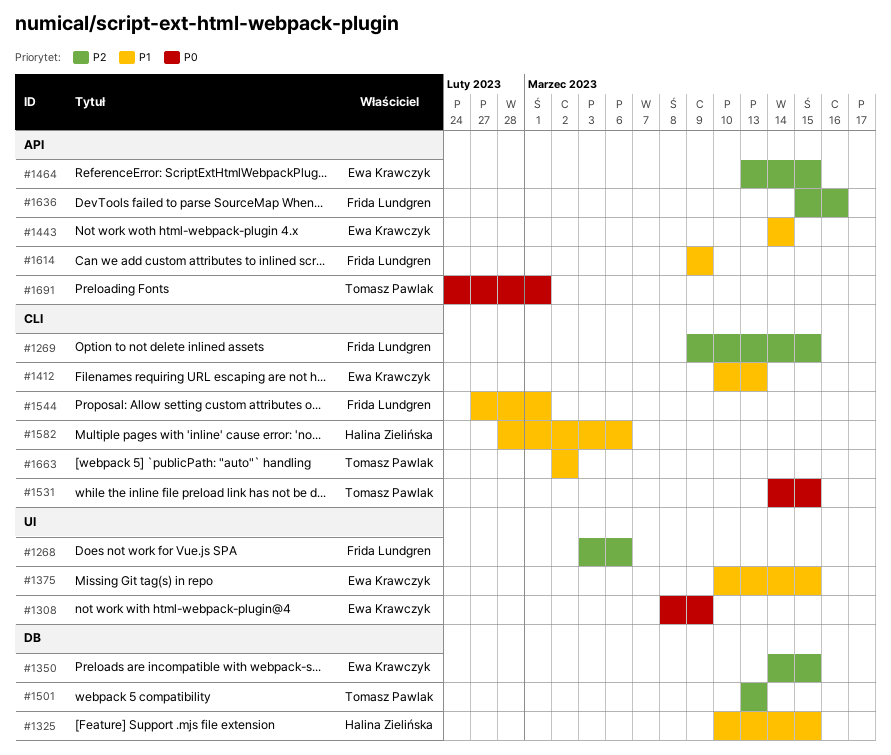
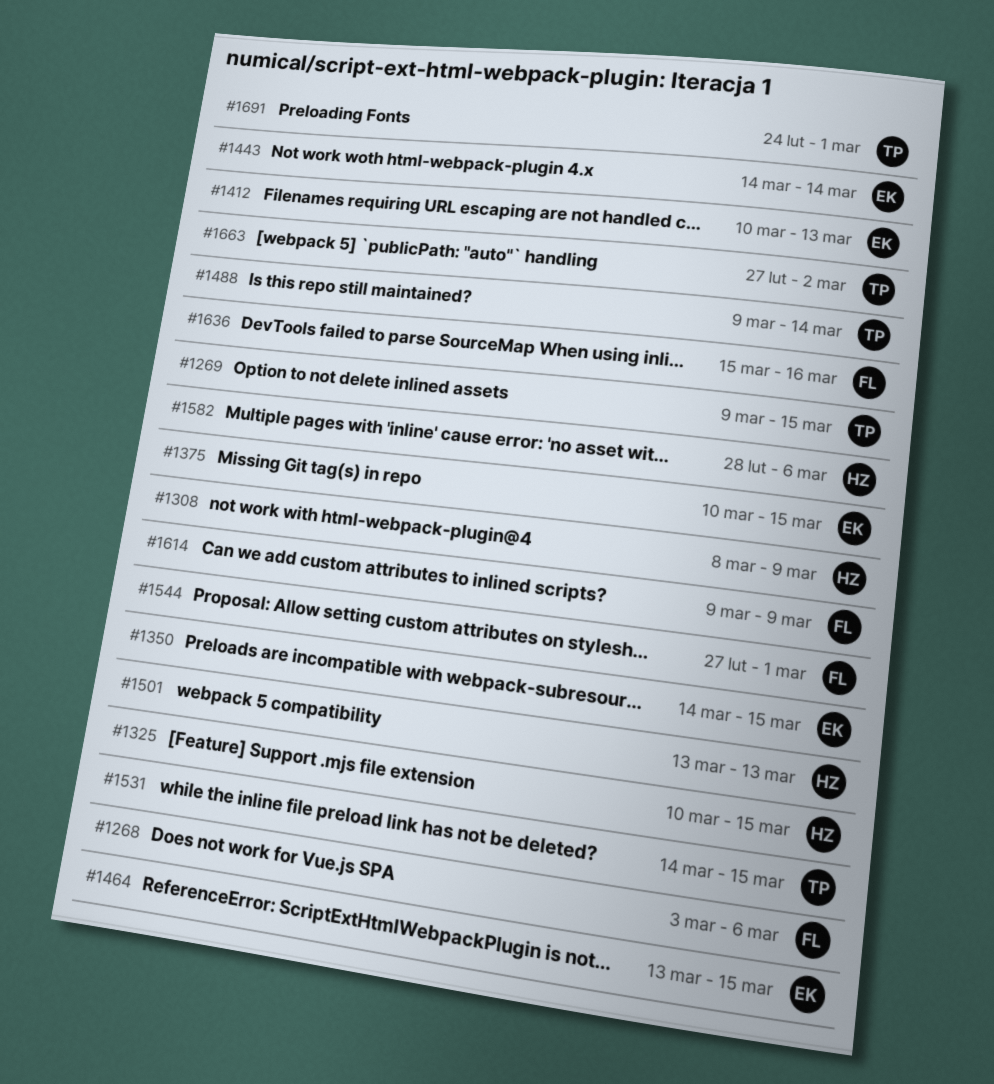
#1269, owner: Frida Lundgren -> Tomasz Pawlak
#1308, owner: Ewa Krawczyk -> Halina Zielińska
#1488: none -> present
#1501, owner: Tomasz Pawlak -> Halina Zielińska
#1663, start: Mar 2 -> Feb 27

